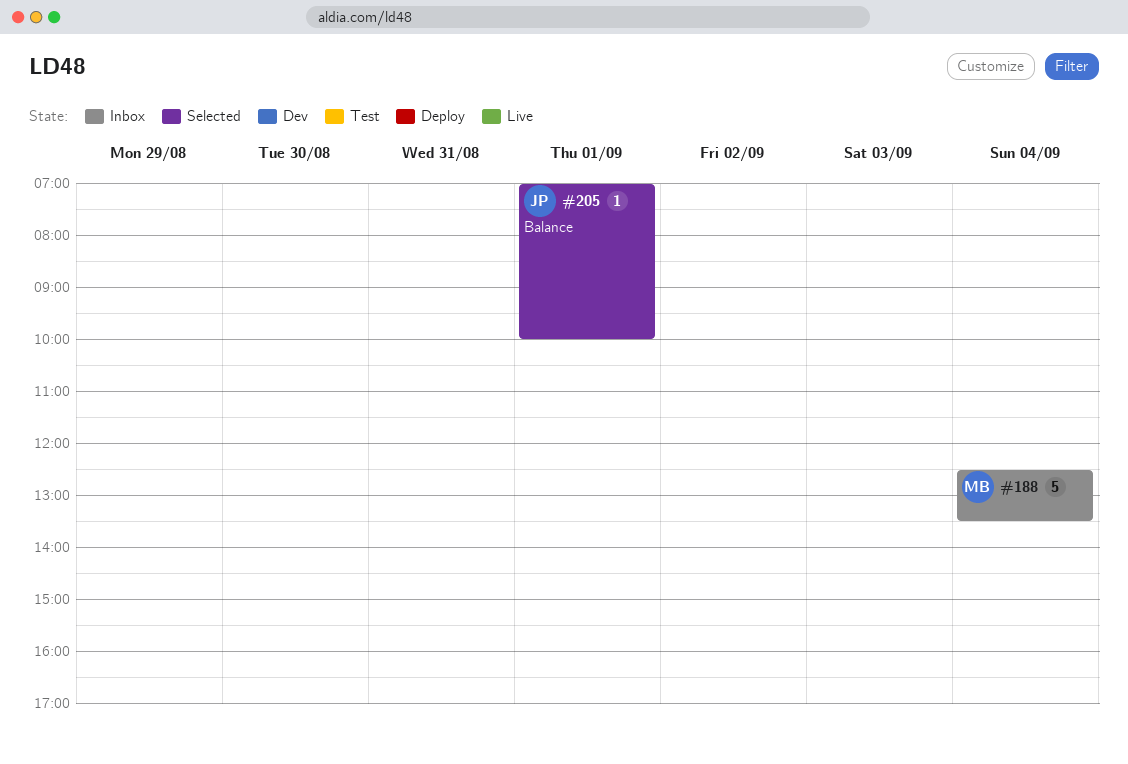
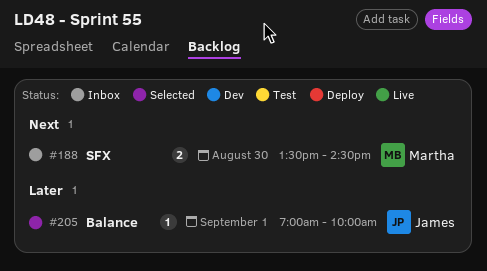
#188, estimate: 5 -> 2
#188, day: Sep 4 -> Aug 30
#188, begins: 12:30 -> 13:30
#188, ends: 13:30 -> 14:30

